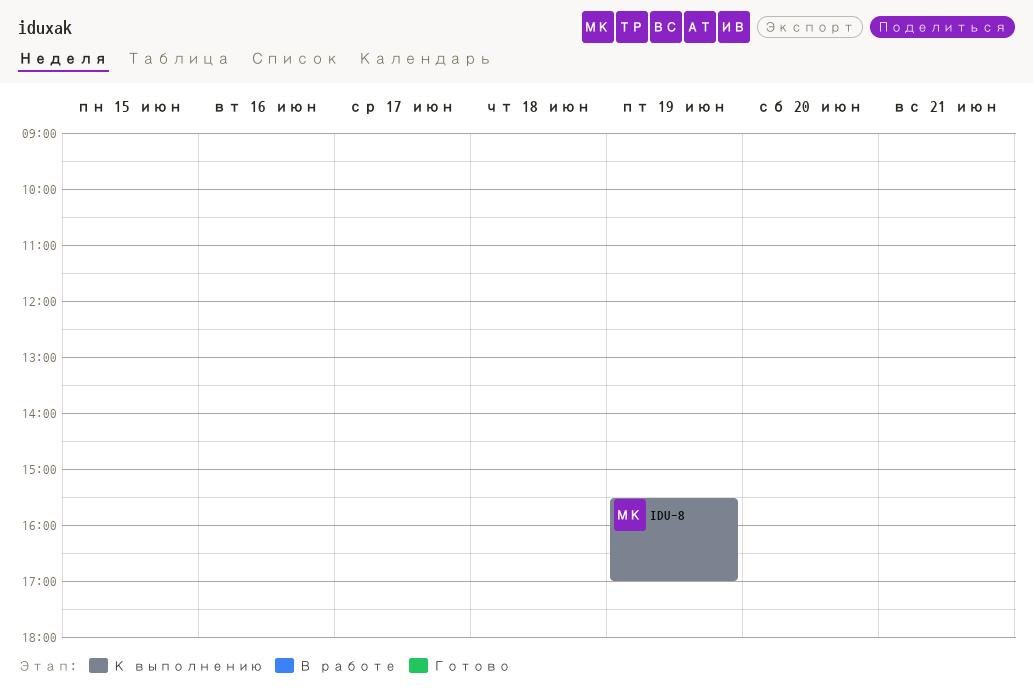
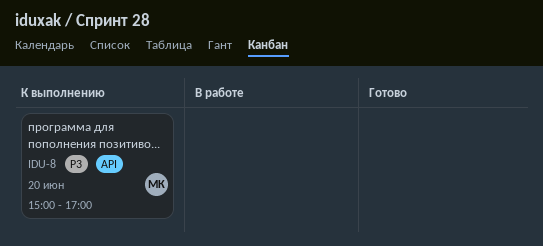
IDU-8, day: Jun 19 -> Jun 20
IDU-8, begins: 15:30 -> 15:00

